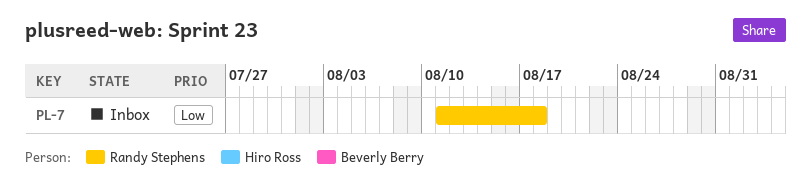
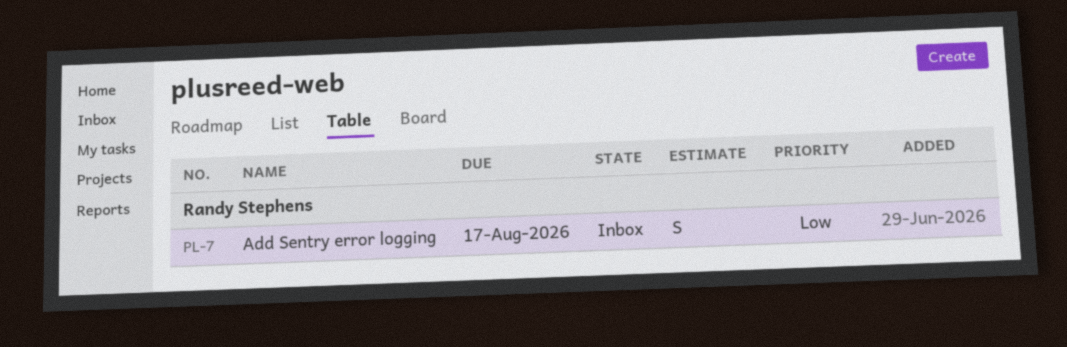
PL-7, due: Aug 18 -> Aug 17

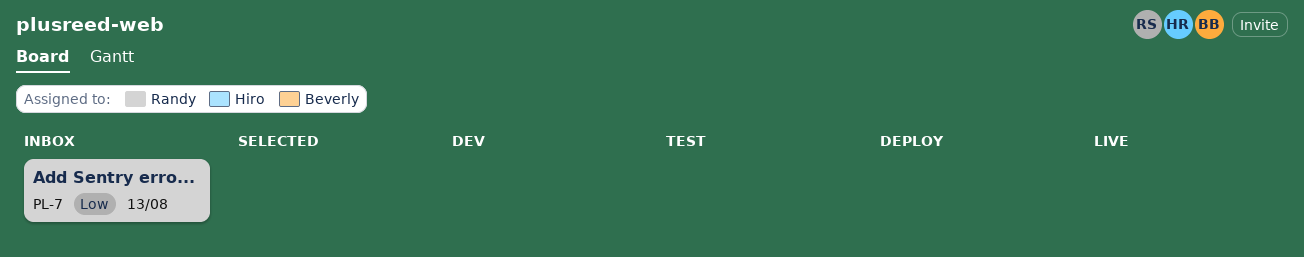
PL-7, due: Aug 17 -> Aug 13

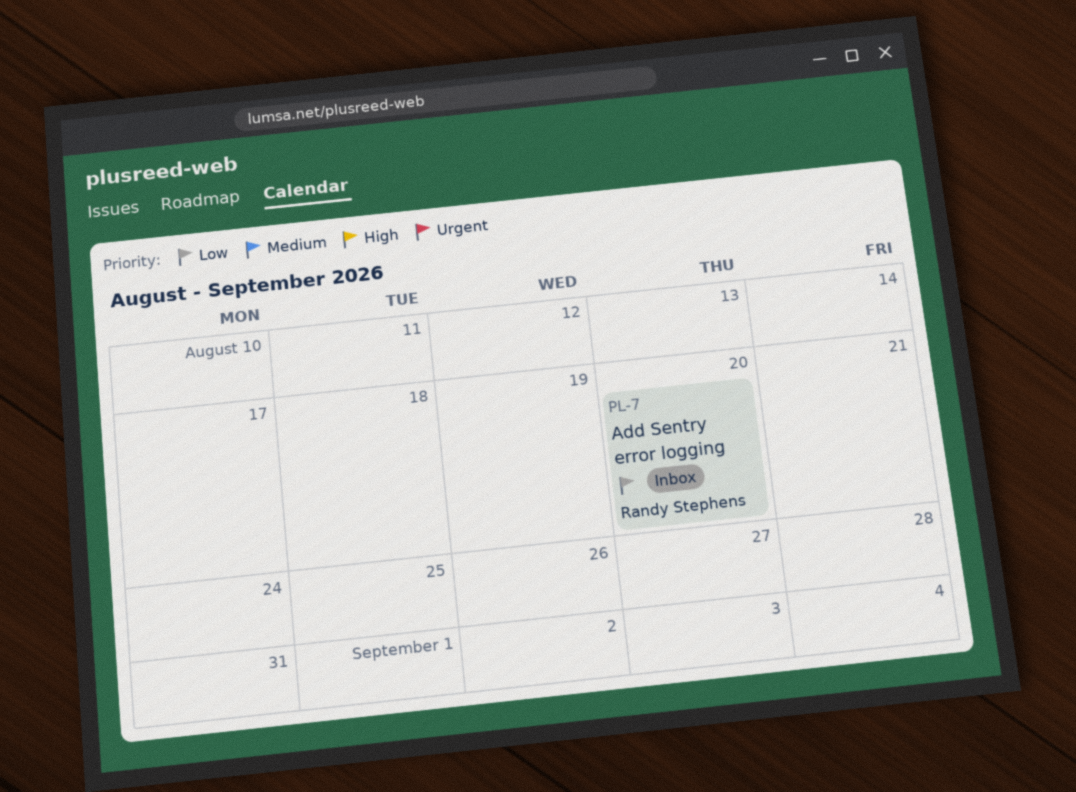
PL-7, due: Aug 13 -> Aug 20

